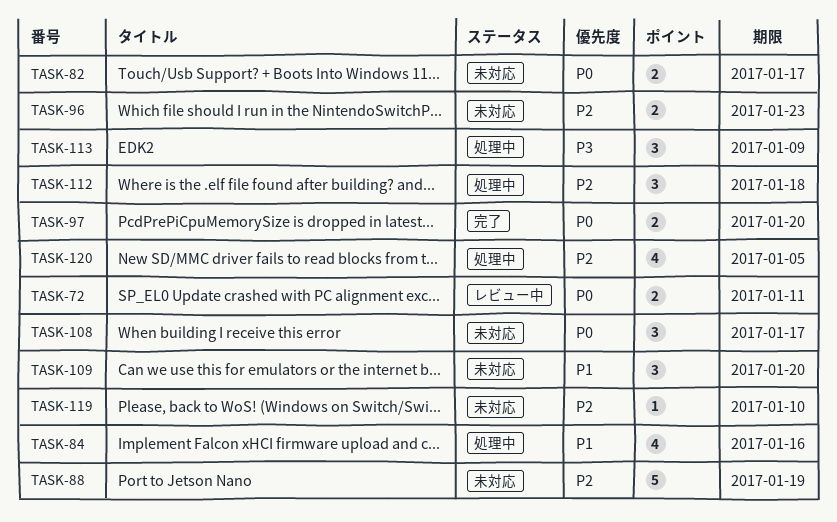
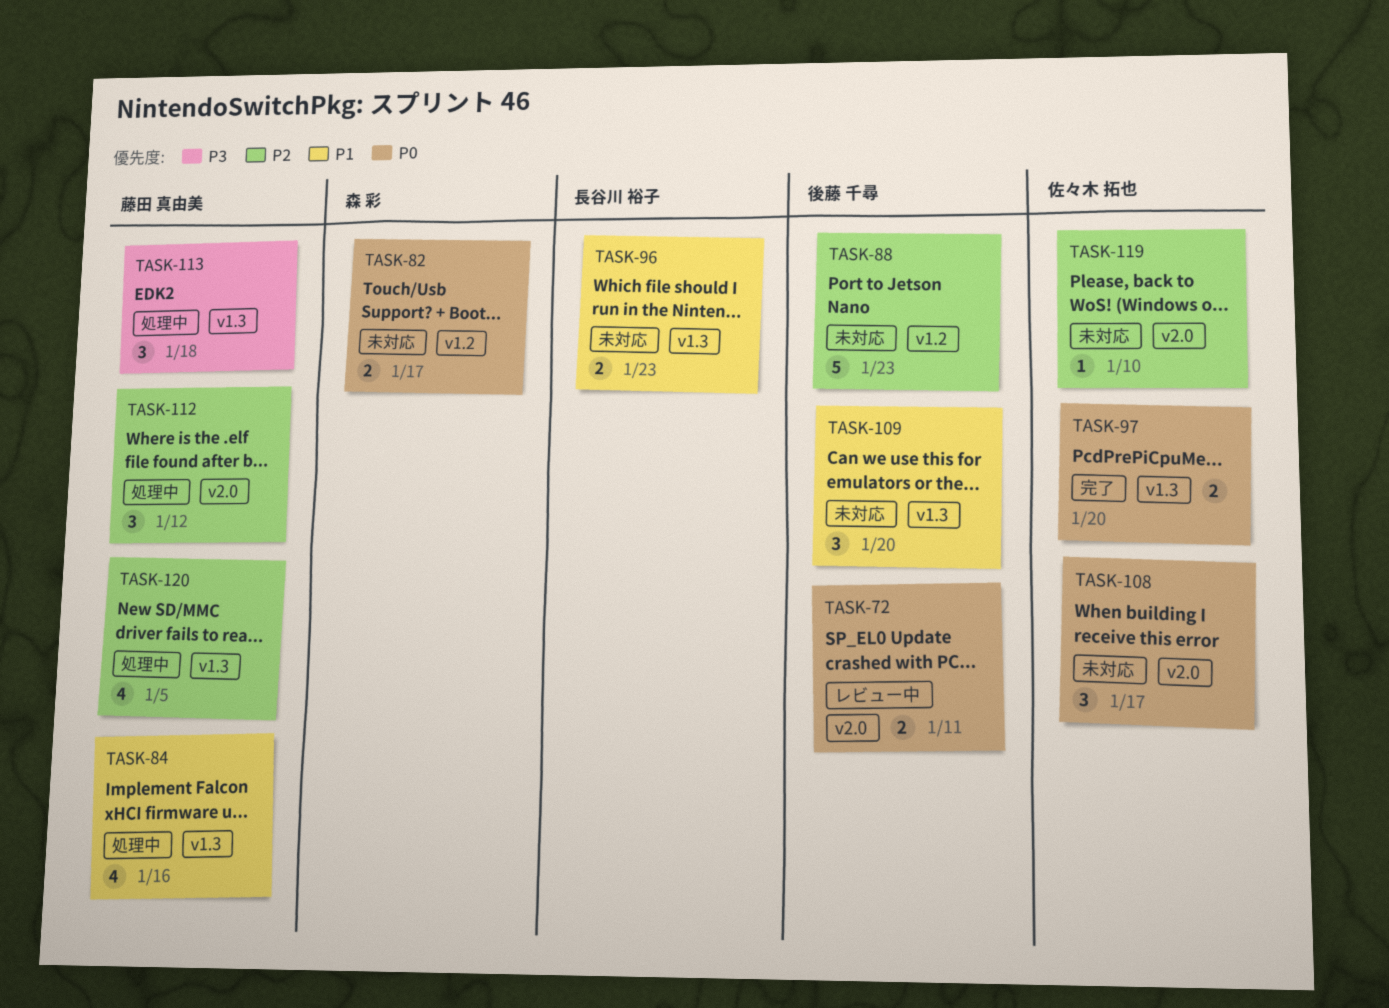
TASK-88, due: Jan 19 -> Jan 23
TASK-96, priority: P2 -> P1
TASK-112, due: Jan 18 -> Jan 12
TASK-113, due: Jan 9 -> Jan 18

